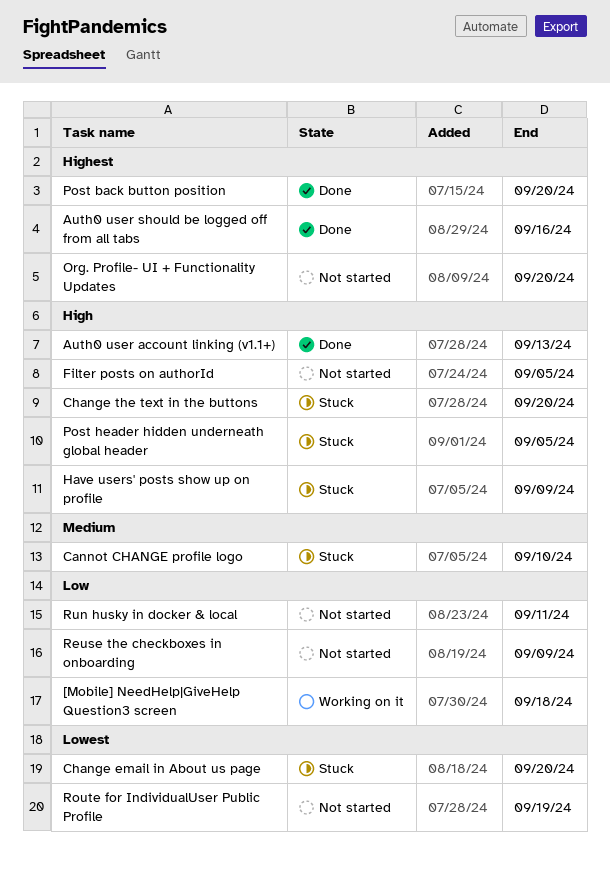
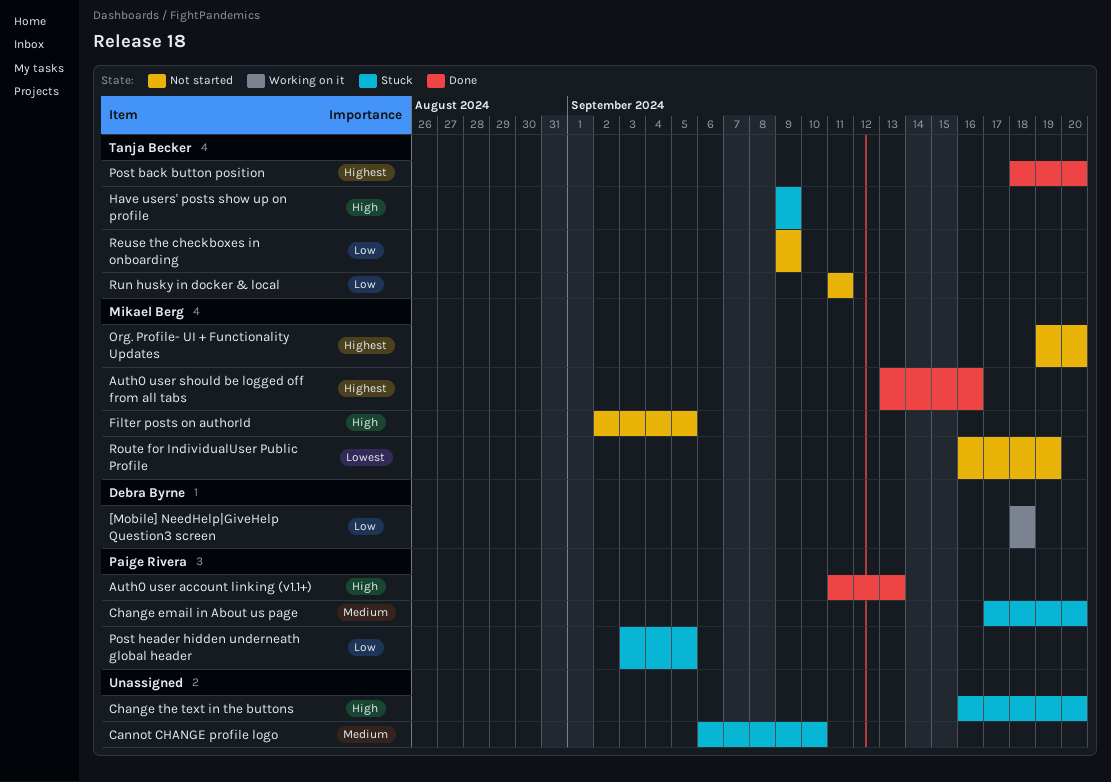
Change email in About us page, priority: Lowest -> Medium
Post header hidden underneath global header, priority: High -> Low

